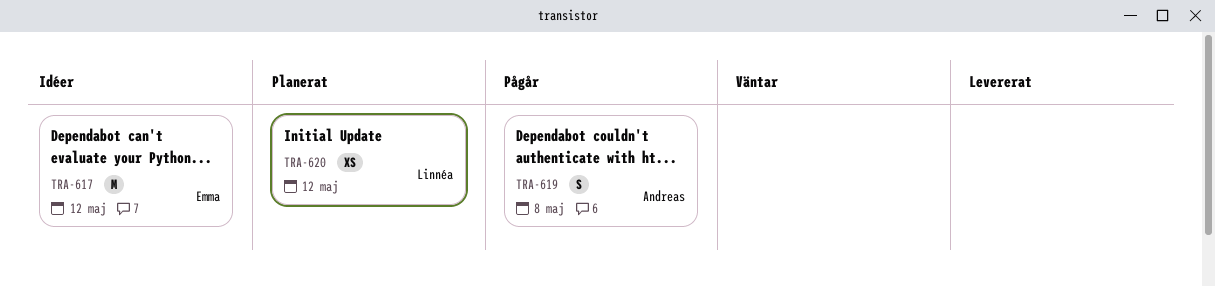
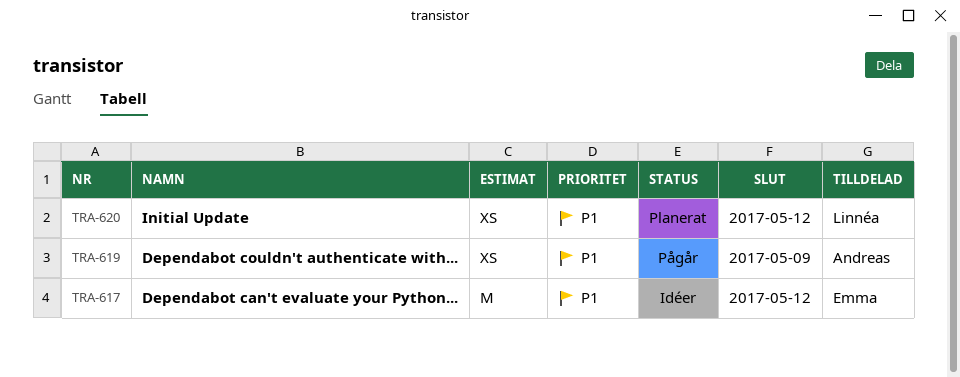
TRA-619, estimate: S -> XS
TRA-619, due: May 8 -> May 9

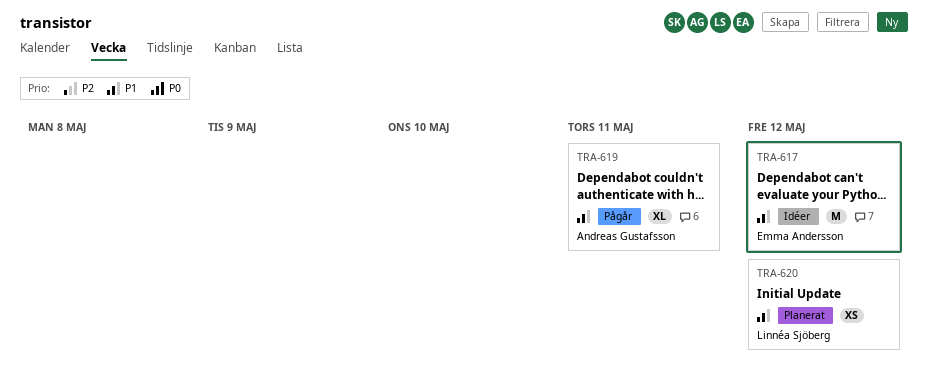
TRA-619, estimate: XS -> XL
TRA-619, due: May 9 -> May 11

